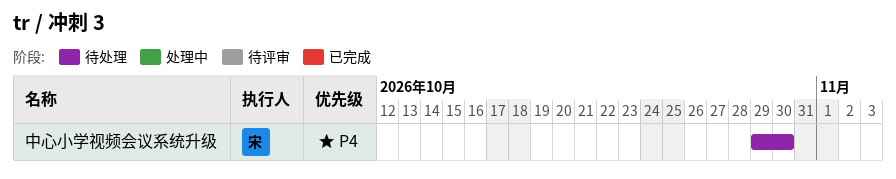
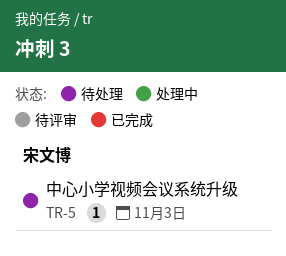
中心小学视频会议系统升级, due: Oct 30 -> Nov 3

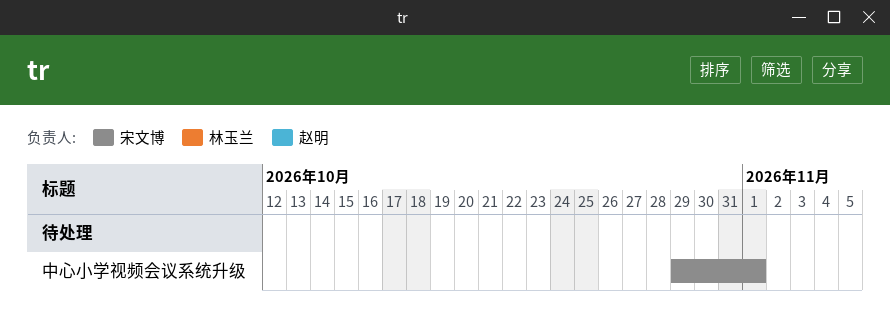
中心小学视频会议系统升级, due: Nov 3 -> Nov 1

